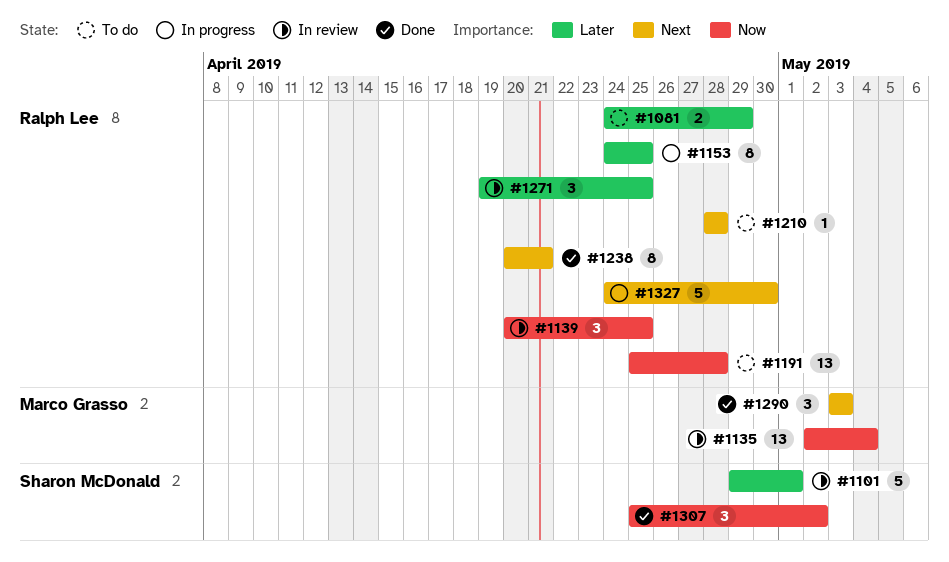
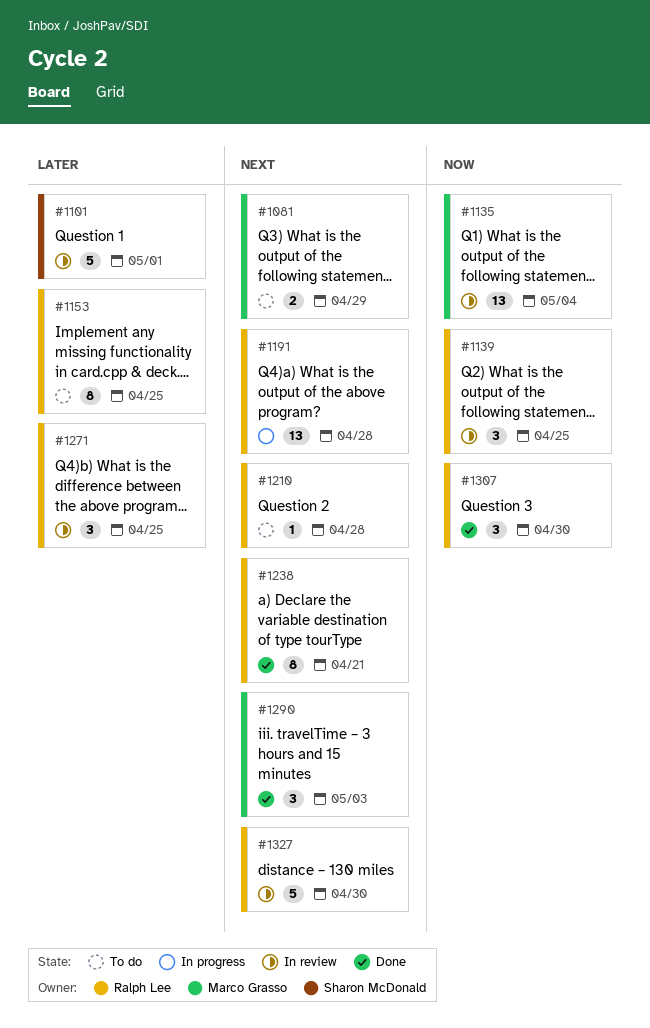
#1081, owner: Ralph Lee -> Marco Grasso
#1081, priority: Later -> Next
#1153, status: In progress -> To do
#1191, status: To do -> In progress
#1191, priority: Now -> Next
#1307, owner: Sharon McDonald -> Ralph Lee
#1307, due: May 2 -> Apr 30
#1327, status: In progress -> In review

